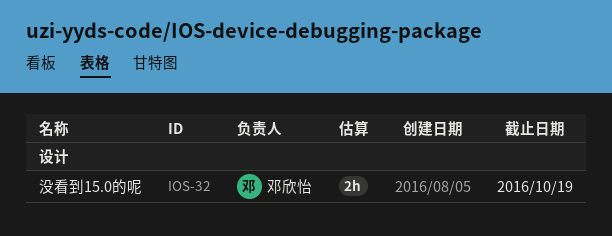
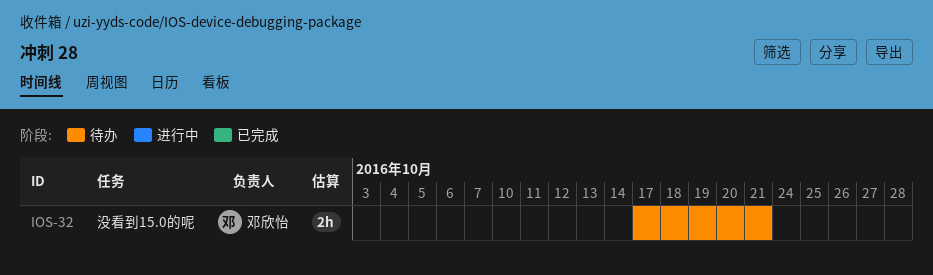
IOS-32, due: Oct 19 -> Oct 21

